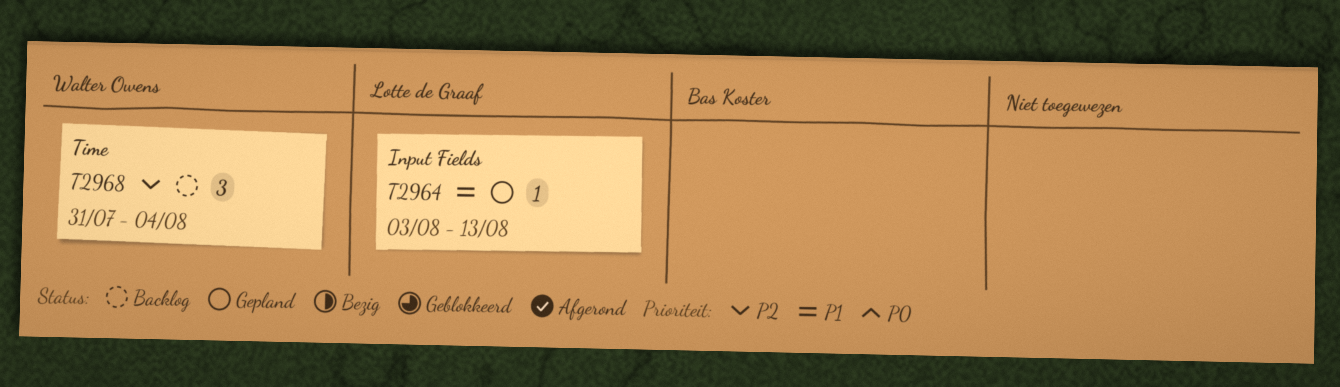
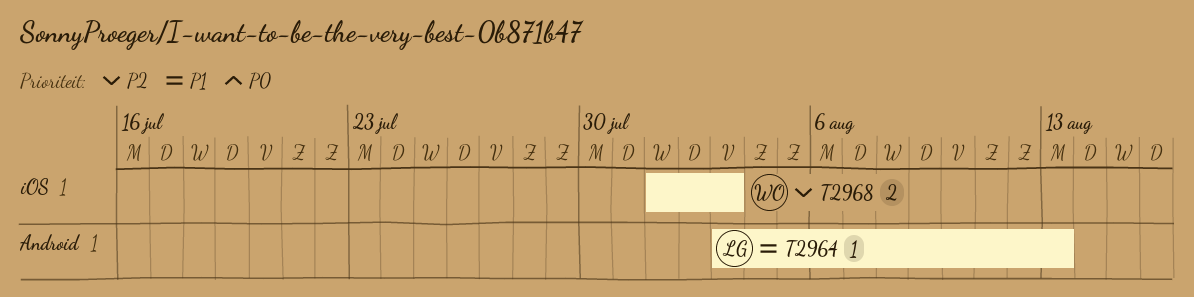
T2968, estimate: 3 -> 2
T2968, start: Jul 31 -> Aug 1
T2968, due: Aug 4 -> Aug 3

